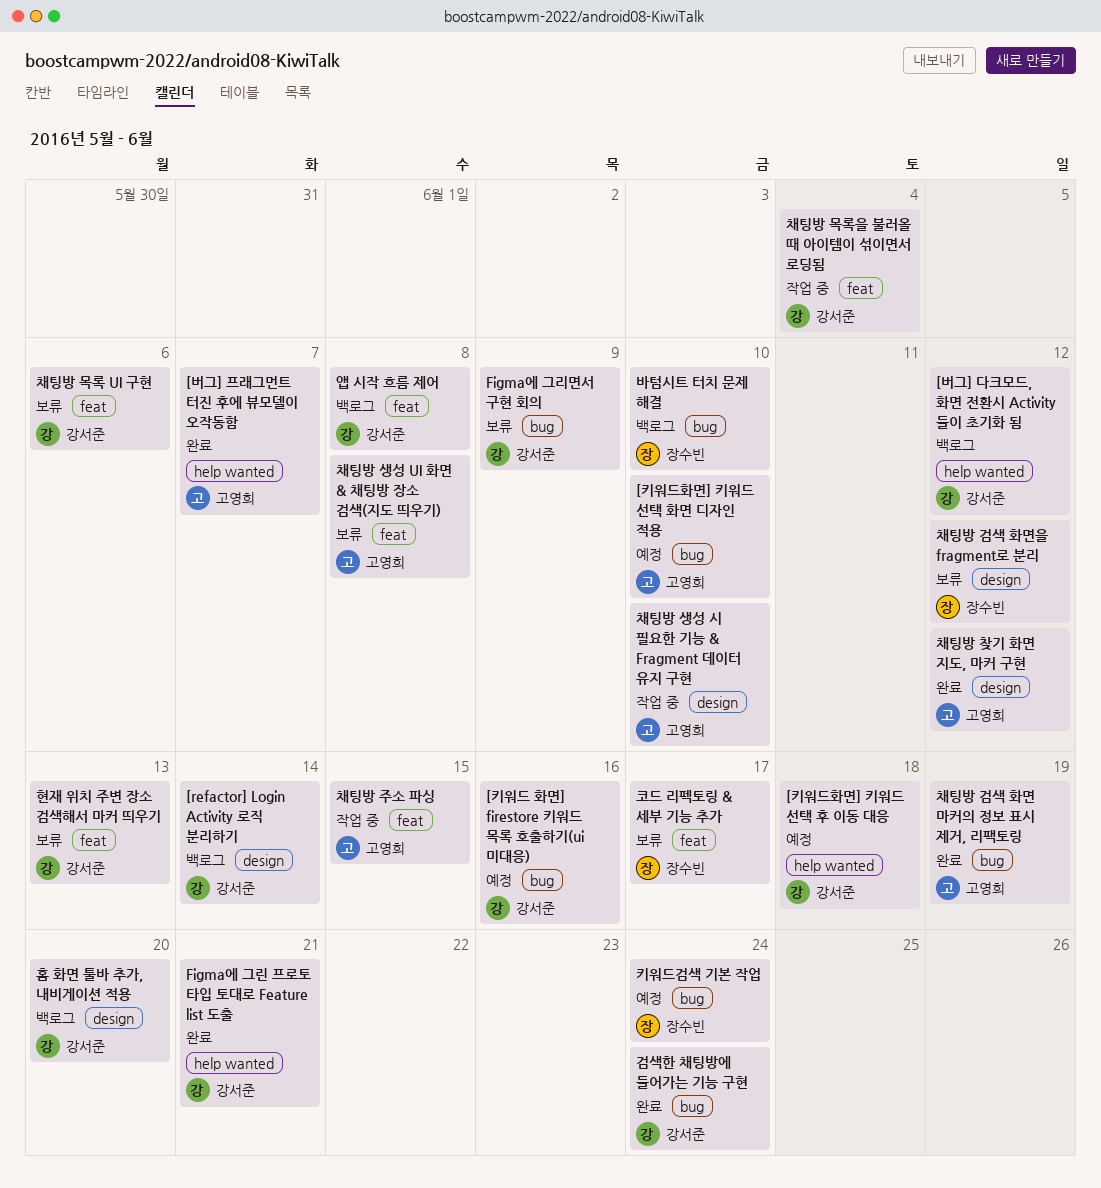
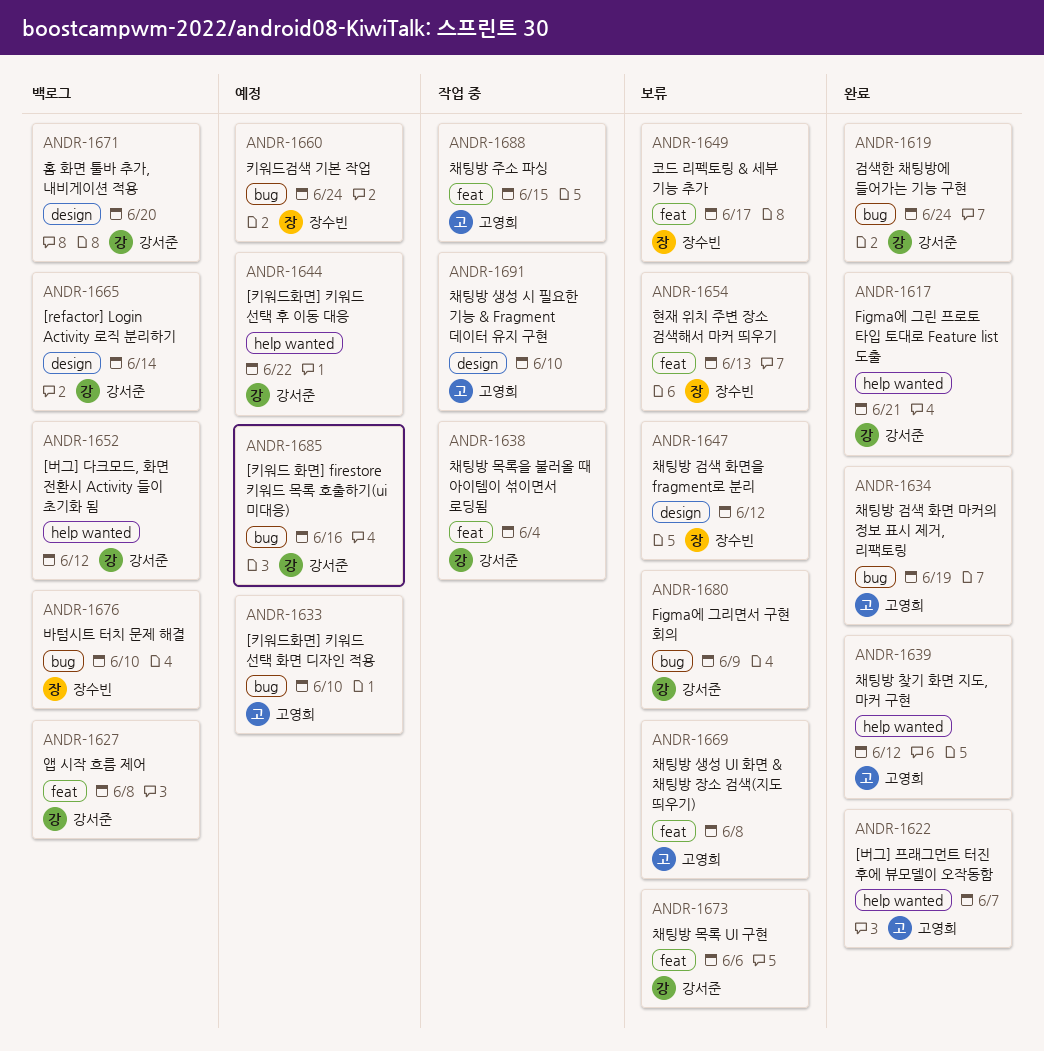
[키워드화면] 키워드 선택 후 이동 대응, due: Jun 18 -> Jun 22
채팅방 찾기 화면 지도, 마커 구현, label: design -> help wanted
현재 위치 주변 장소 검색해서 마커 띄우기, owner: 강서준 -> 장수빈

